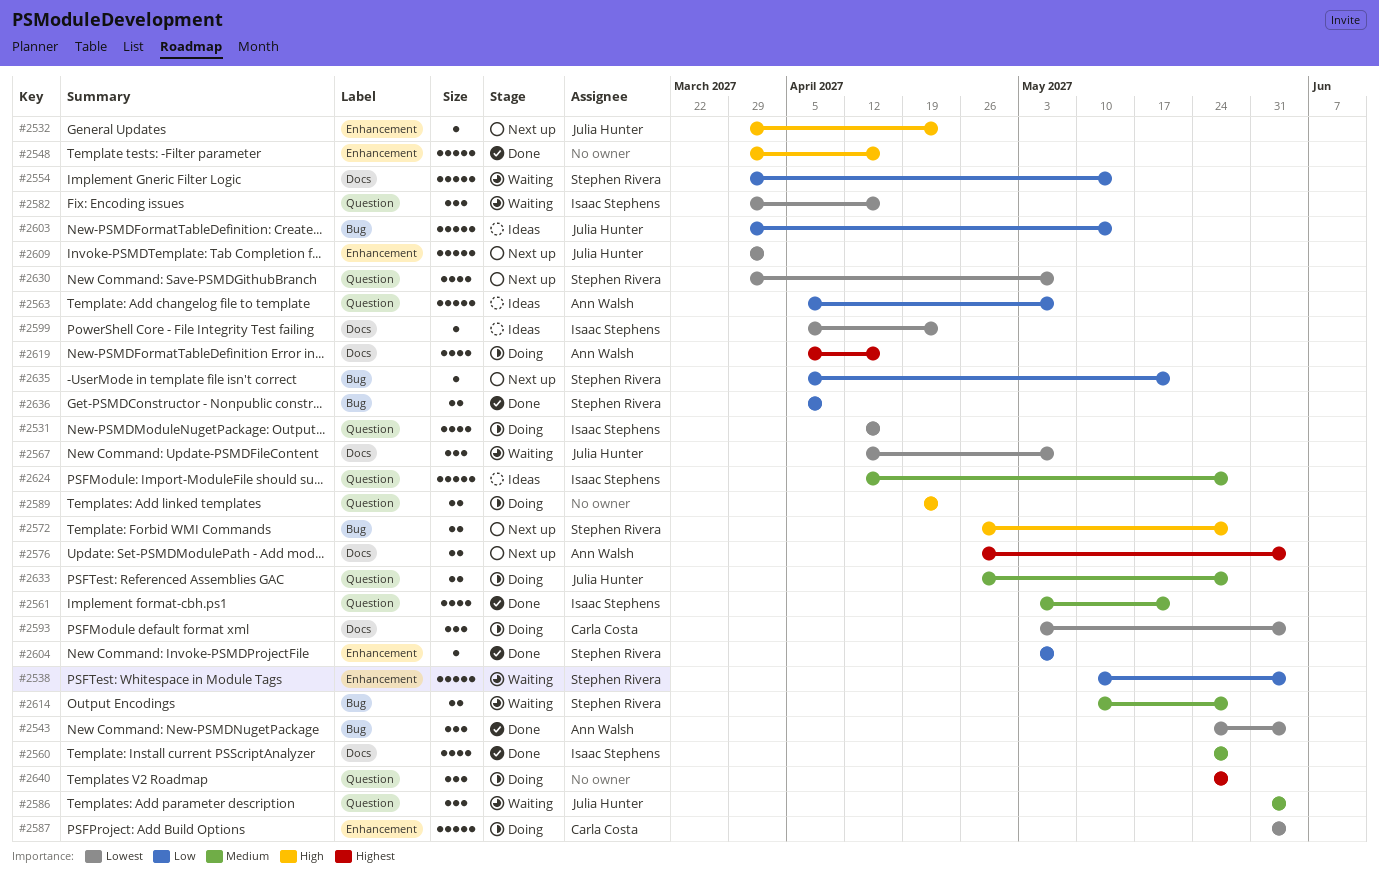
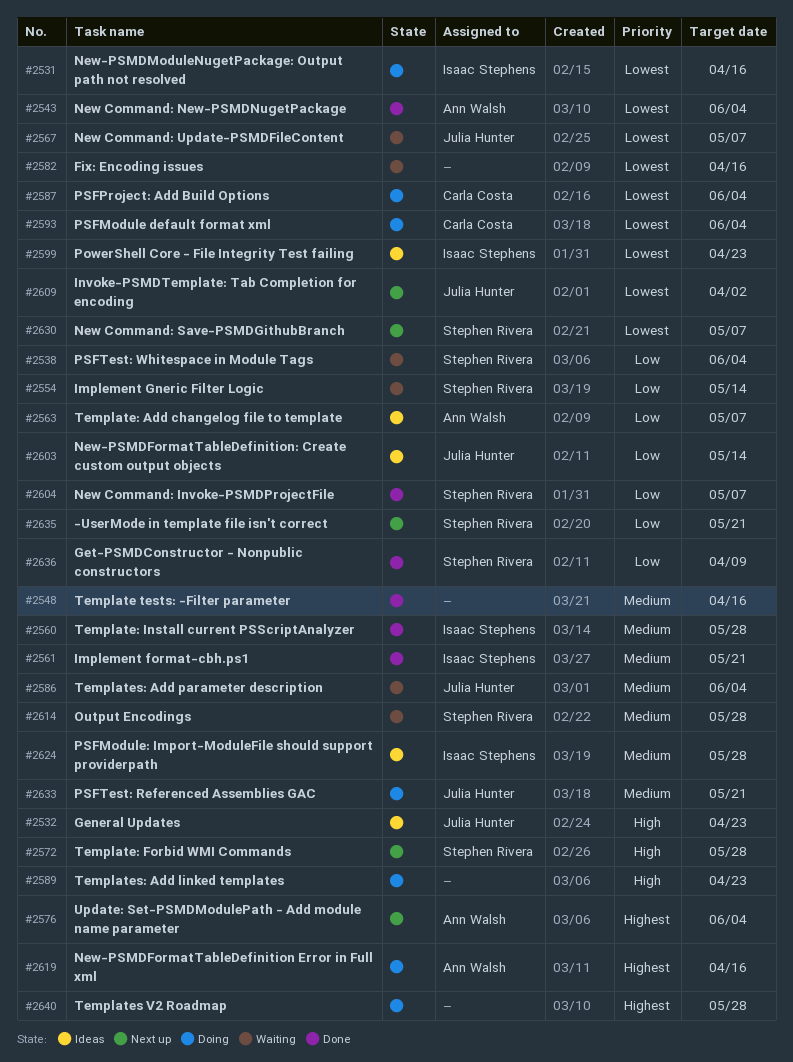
#2532, status: Next up -> Ideas
#2548, priority: High -> Medium
#2582, owner: Isaac Stephens -> none
#2633, due: May 28 -> May 21

